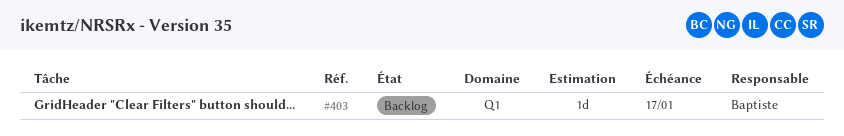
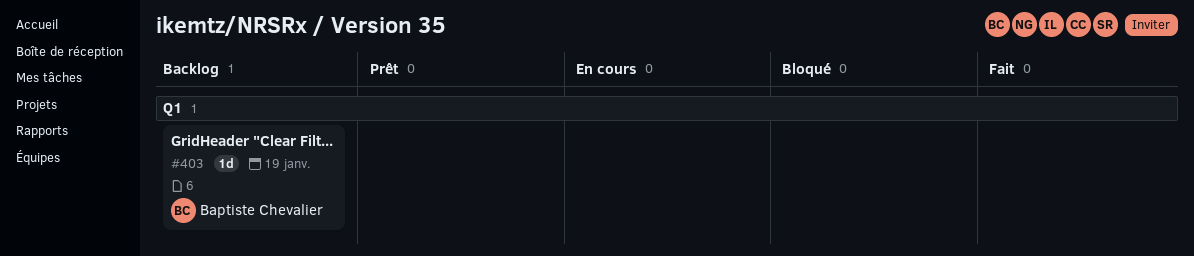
#403, due: Jan 17 -> Jan 19

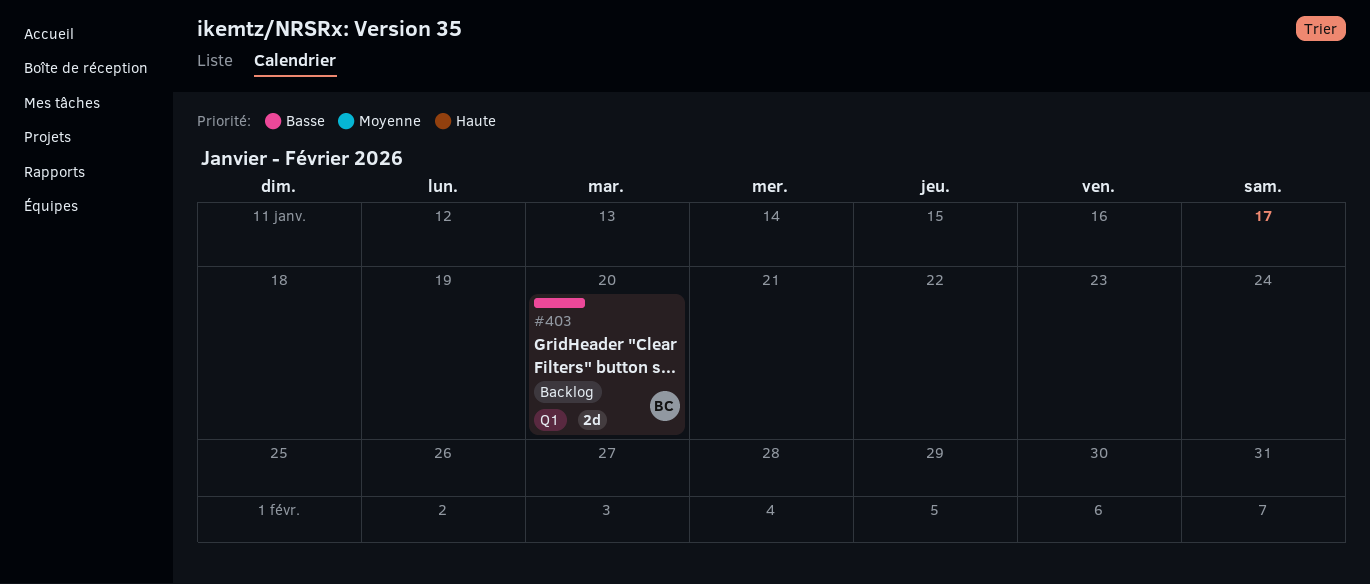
#403, estimate: 1d -> 2d
#403, due: Jan 19 -> Jan 20

